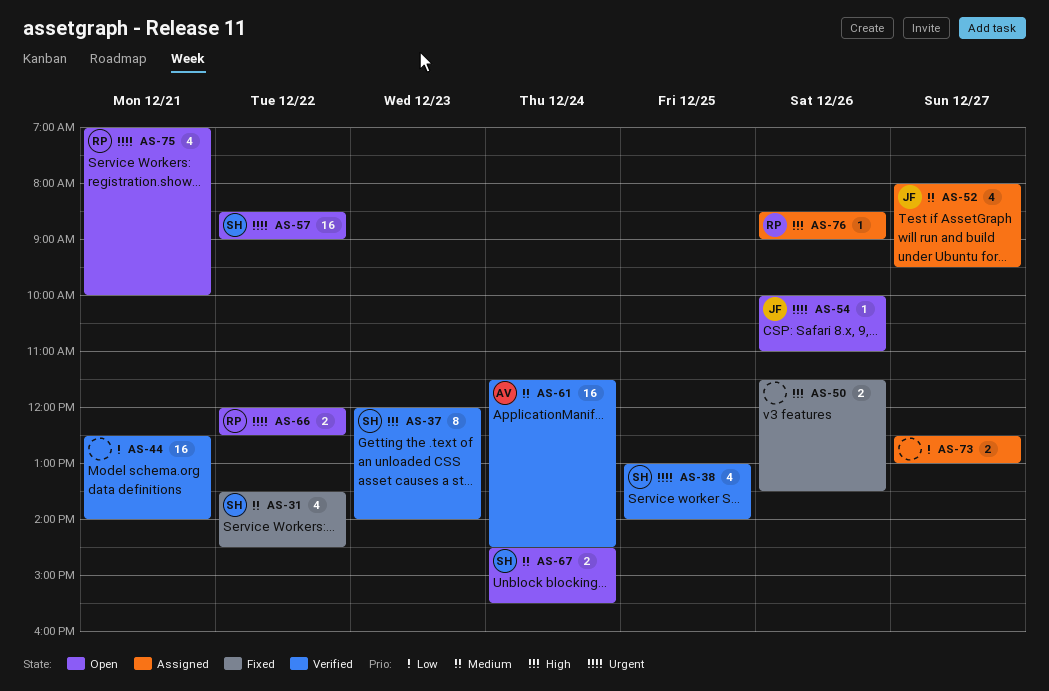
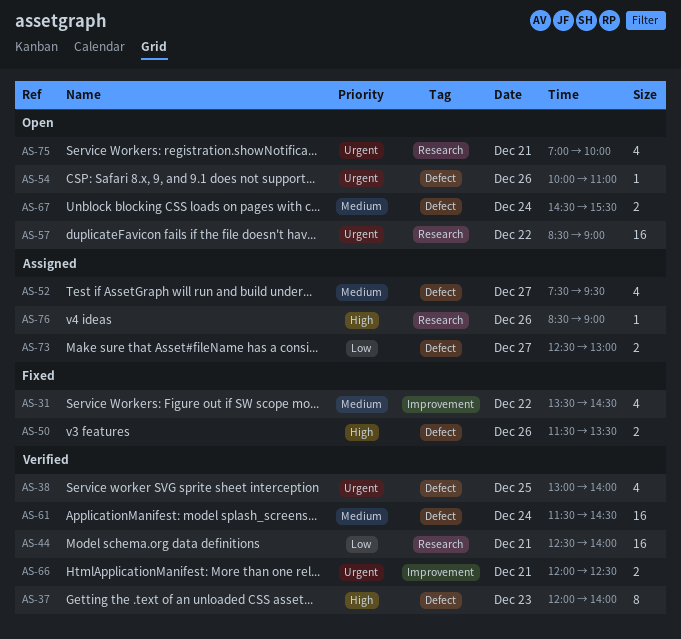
AS-52, begins: 08:00 -> 07:30
AS-66, status: Open -> Verified
AS-66, day: Dec 22 -> Dec 21

